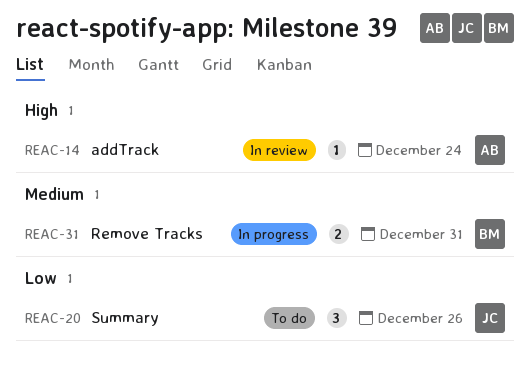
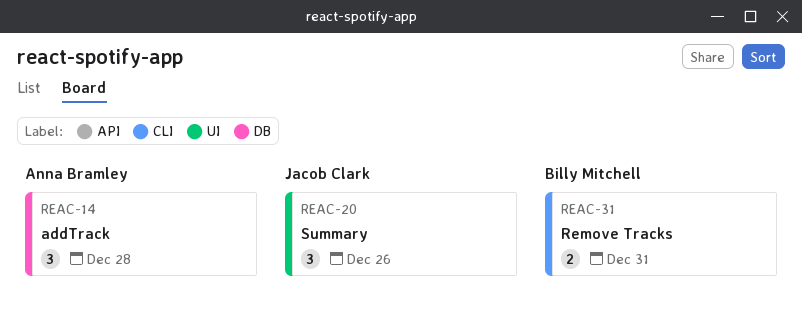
REAC-14, estimate: 1 -> 3
REAC-14, due: Dec 24 -> Dec 28

